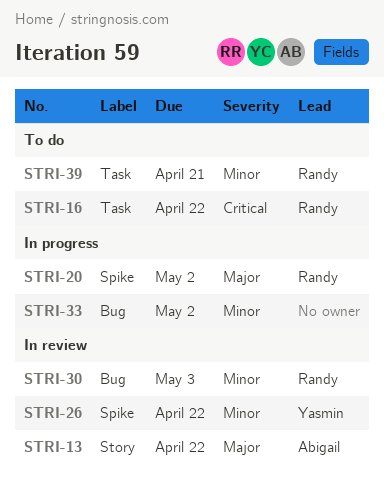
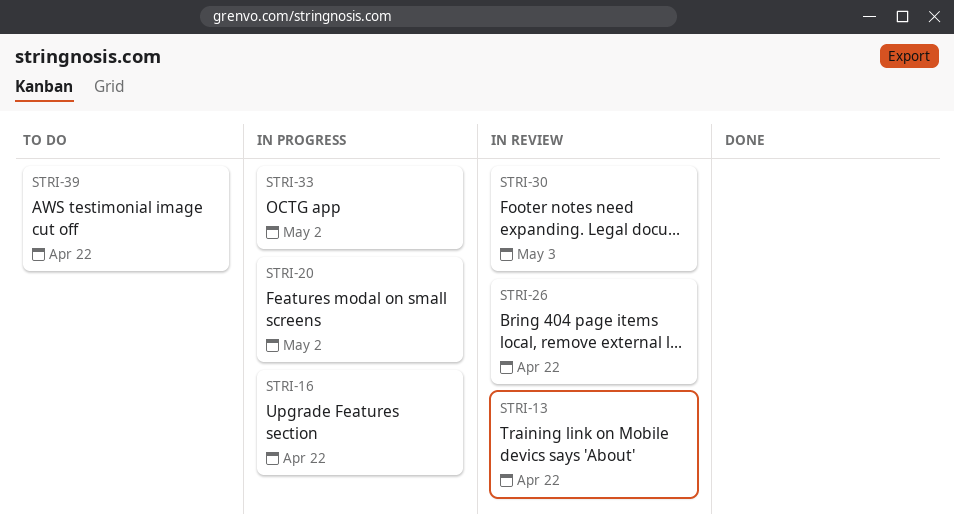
STRI-16, status: To do -> In progress
STRI-39, due: Apr 21 -> Apr 22

